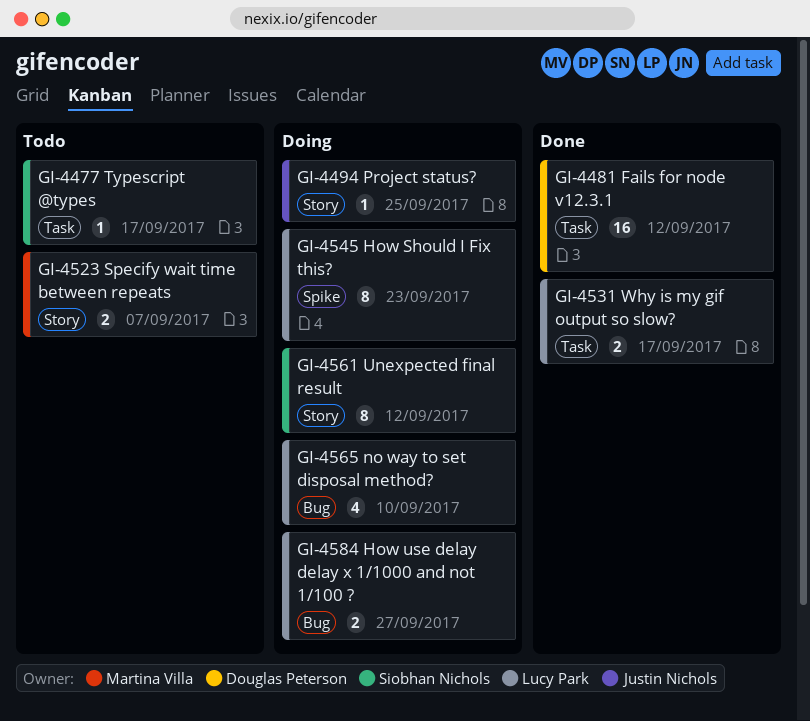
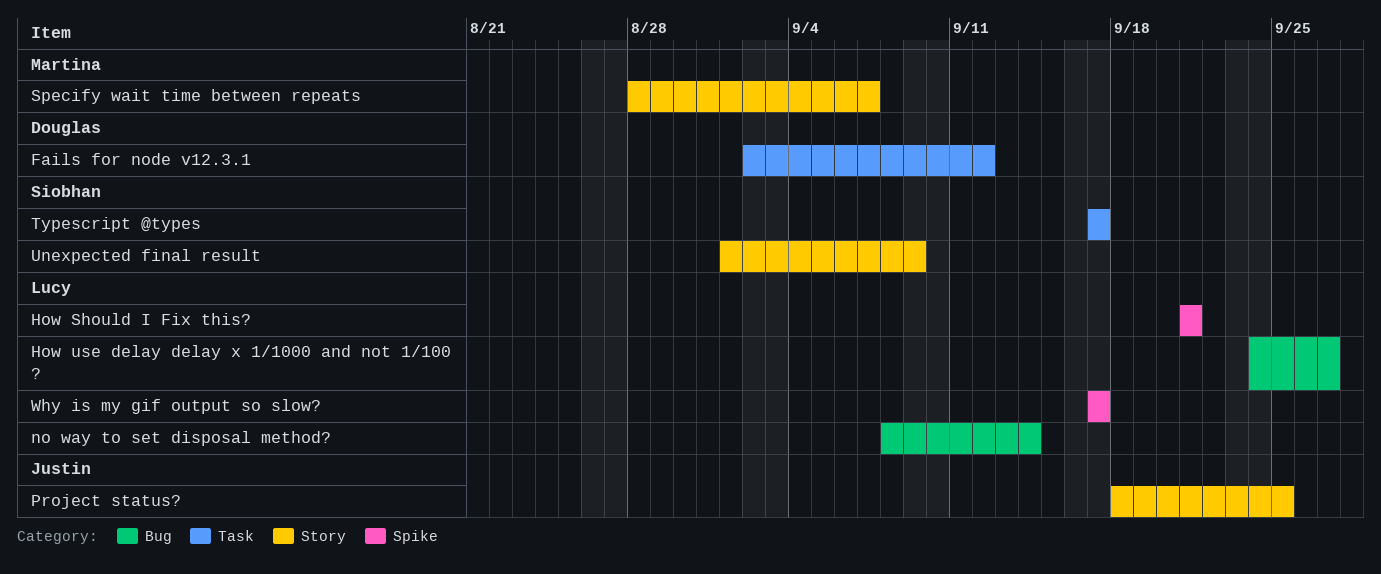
How Should I Fix this?, due: Sep 23 -> Sep 21
no way to set disposal method?, due: Sep 10 -> Sep 14
Unexpected final result, due: Sep 12 -> Sep 9
Why is my gif output so slow?, label: Task -> Spike

